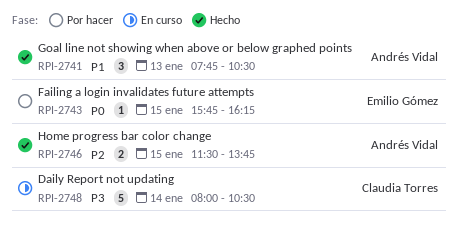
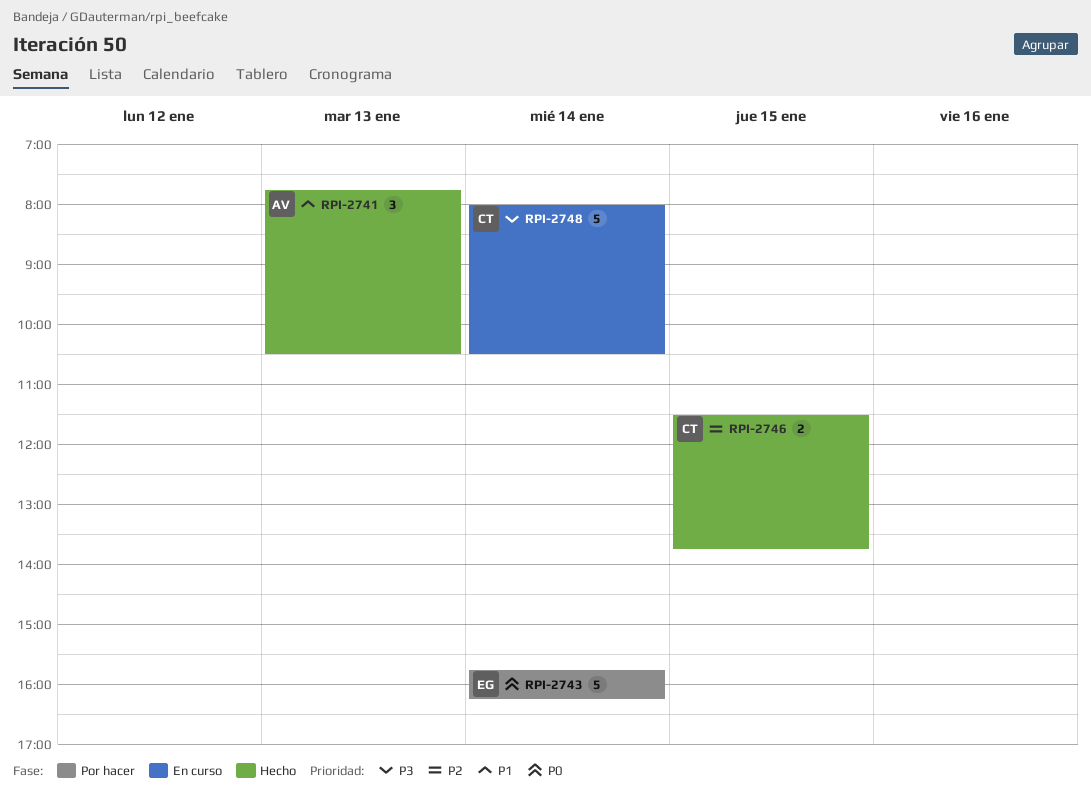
RPI-2743, estimate: 1 -> 5
RPI-2743, day: Jan 15 -> Jan 14
RPI-2746, owner: Andrés Vidal -> Claudia Torres

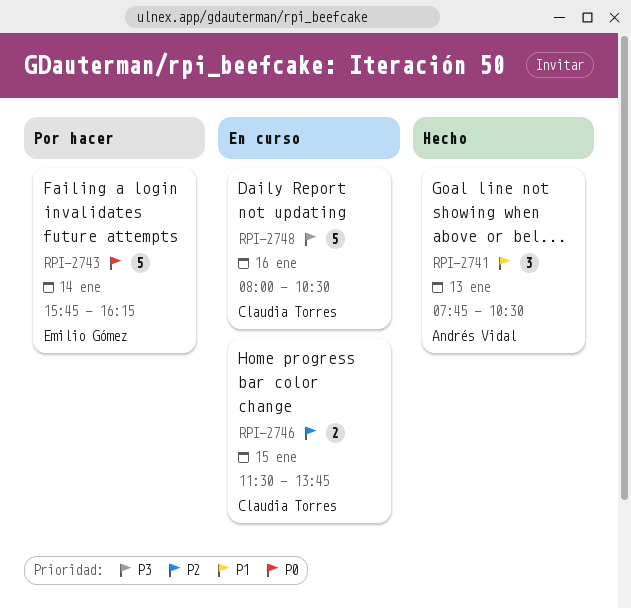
RPI-2746, status: Hecho -> En curso
RPI-2748, day: Jan 14 -> Jan 16

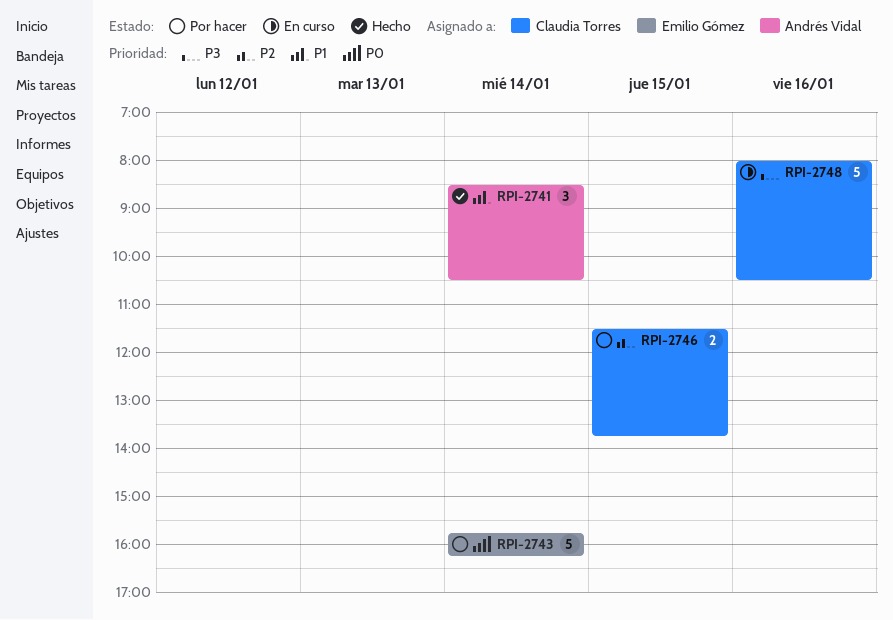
RPI-2741, day: Jan 13 -> Jan 14
RPI-2741, begins: 07:45 -> 08:30
RPI-2746, status: En curso -> Por hacer

